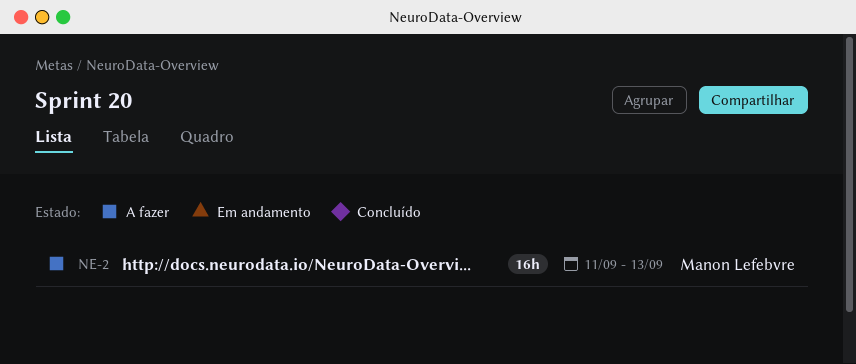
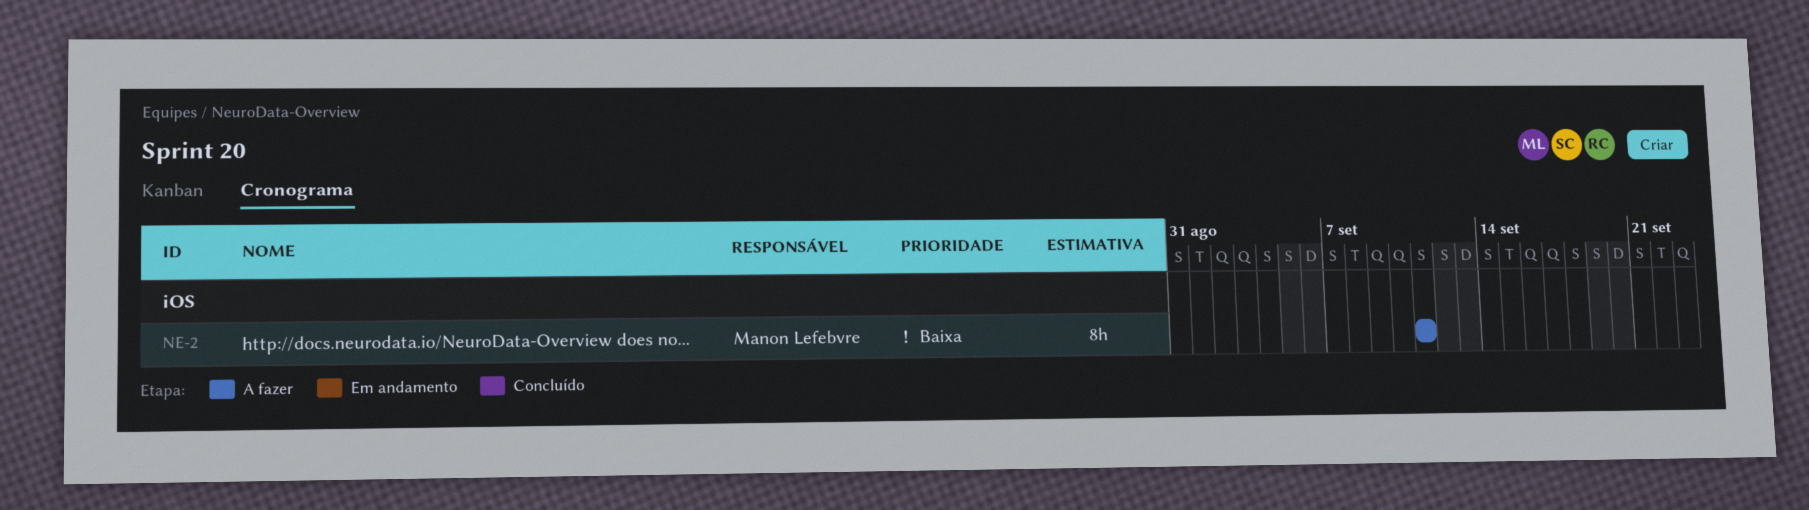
NE-2, estimate: 16h -> 8h
NE-2, due: Sep 13 -> Sep 11

